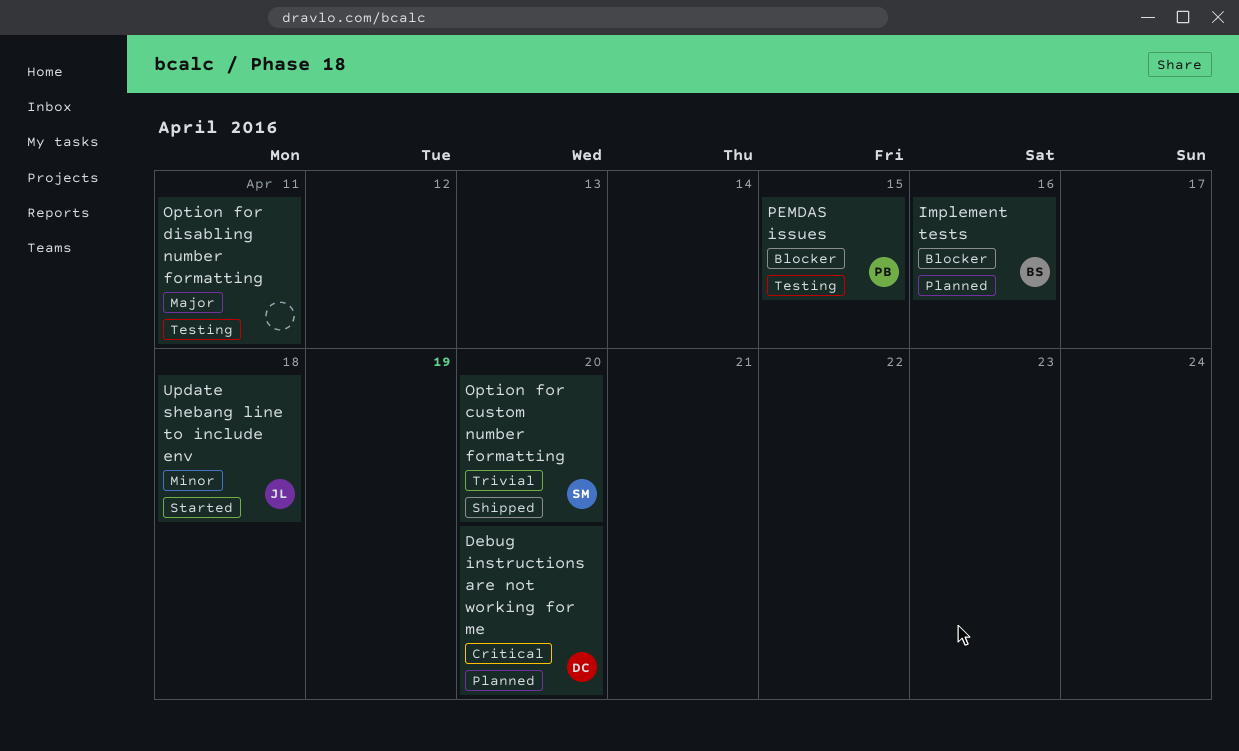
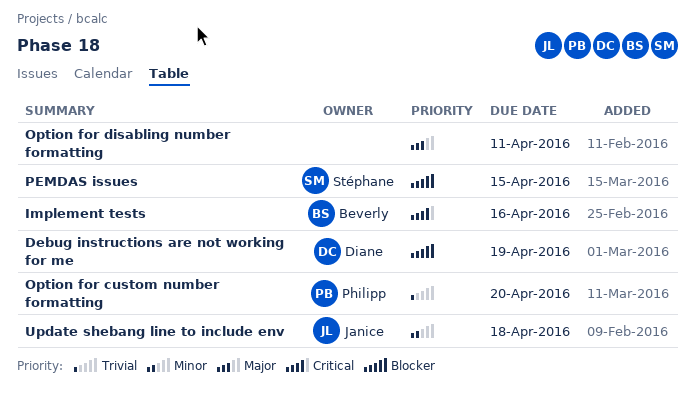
Debug instructions are not working for me, priority: Critical -> Blocker
Debug instructions are not working for me, due: Apr 20 -> Apr 19
Implement tests, priority: Blocker -> Critical
Option for custom number formatting, owner: Stéphane -> Philipp
PEMDAS issues, owner: Philipp -> Stéphane

